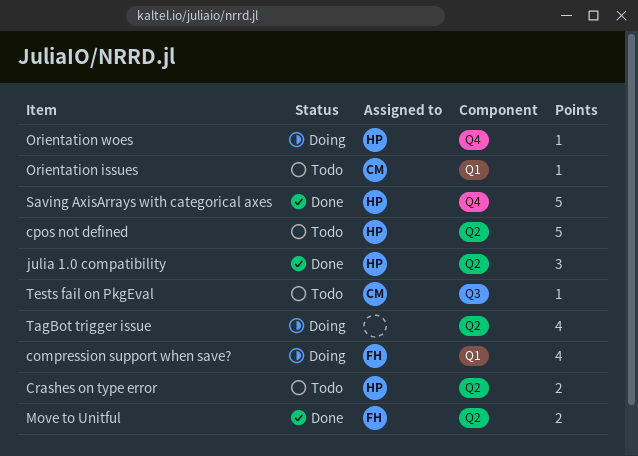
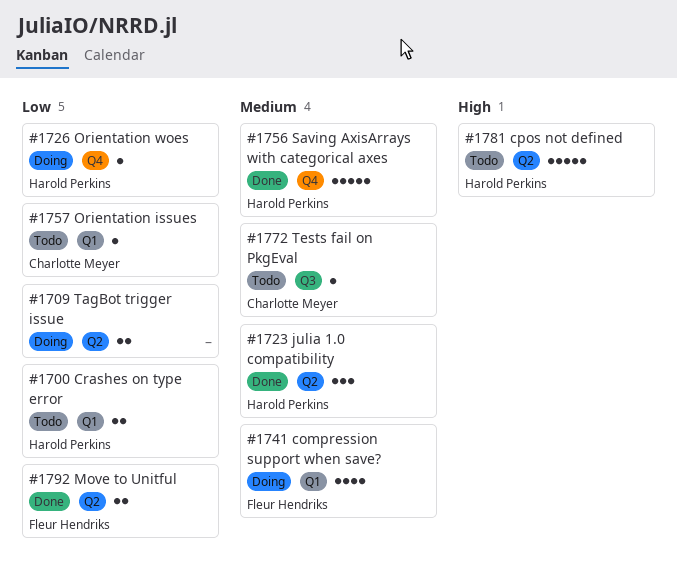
Crashes on type error, label: Q2 -> Q1
TagBot trigger issue, estimate: 4 -> 2

